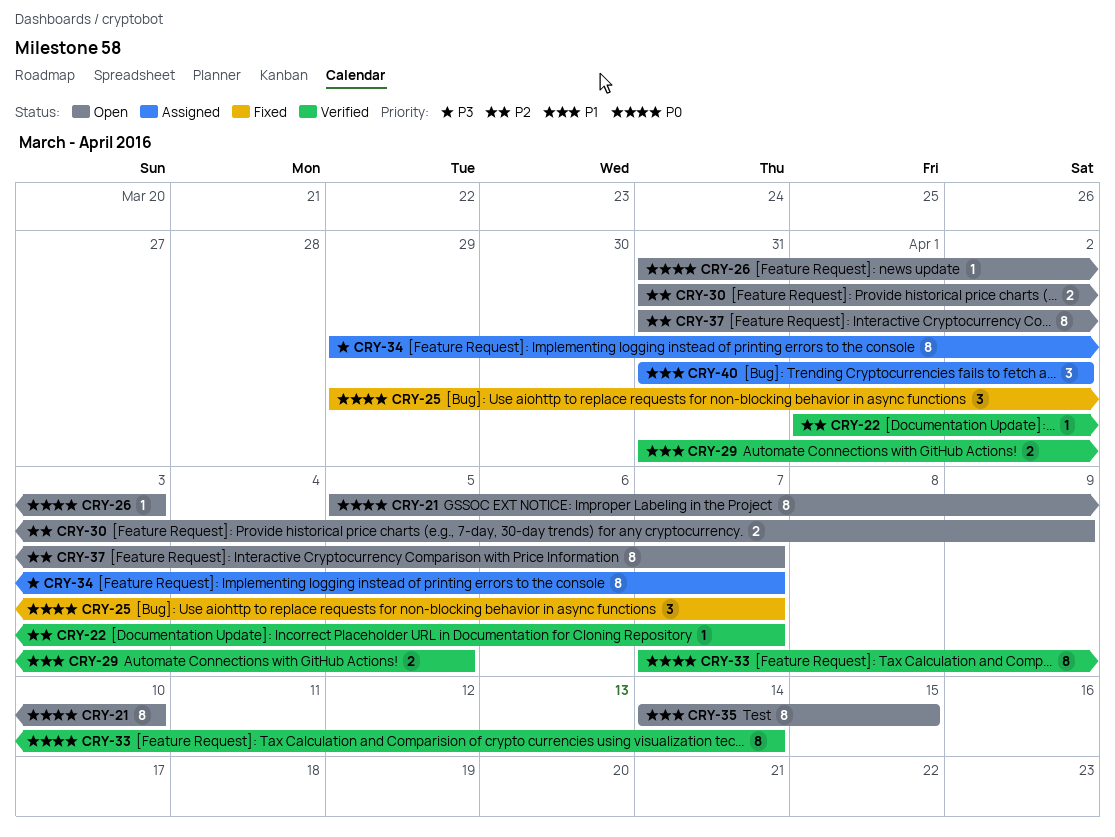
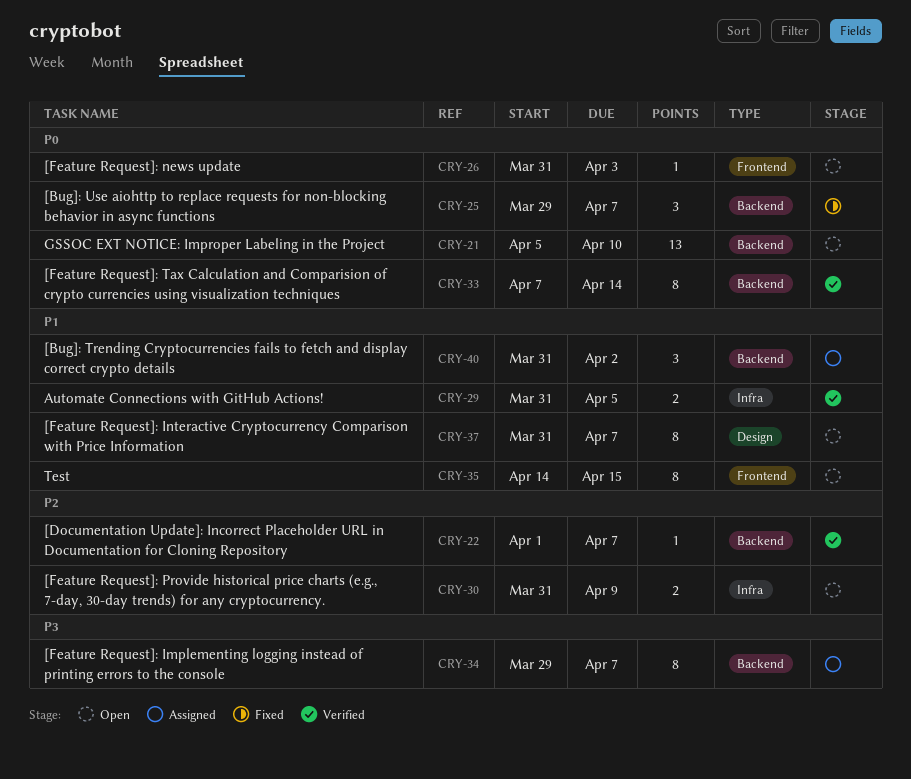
CRY-21, estimate: 8 -> 13
CRY-37, priority: P2 -> P1

